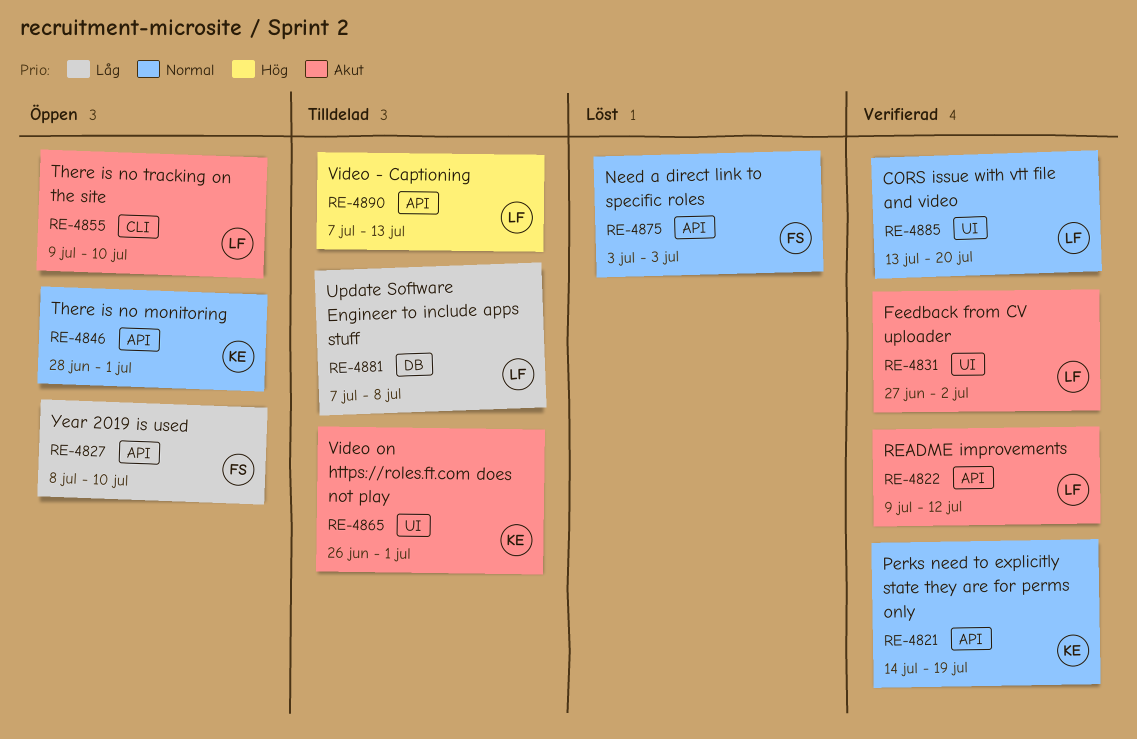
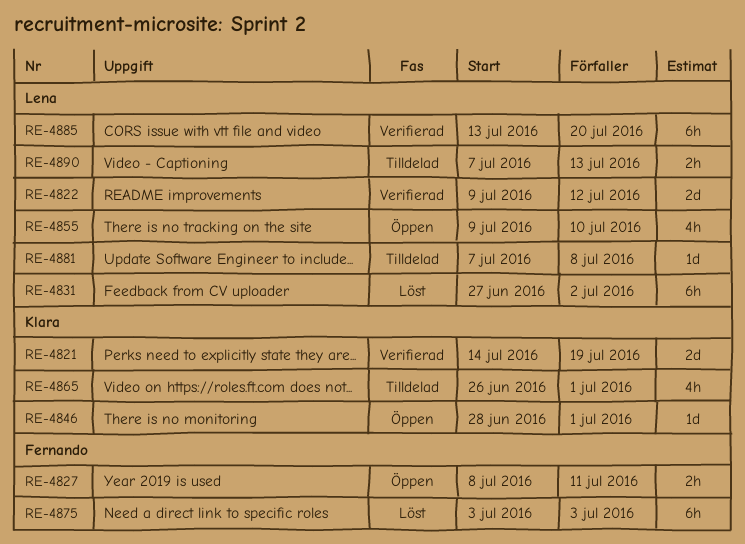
RE-4827, due: Jul 10 -> Jul 11
RE-4831, status: Verifierad -> Löst

